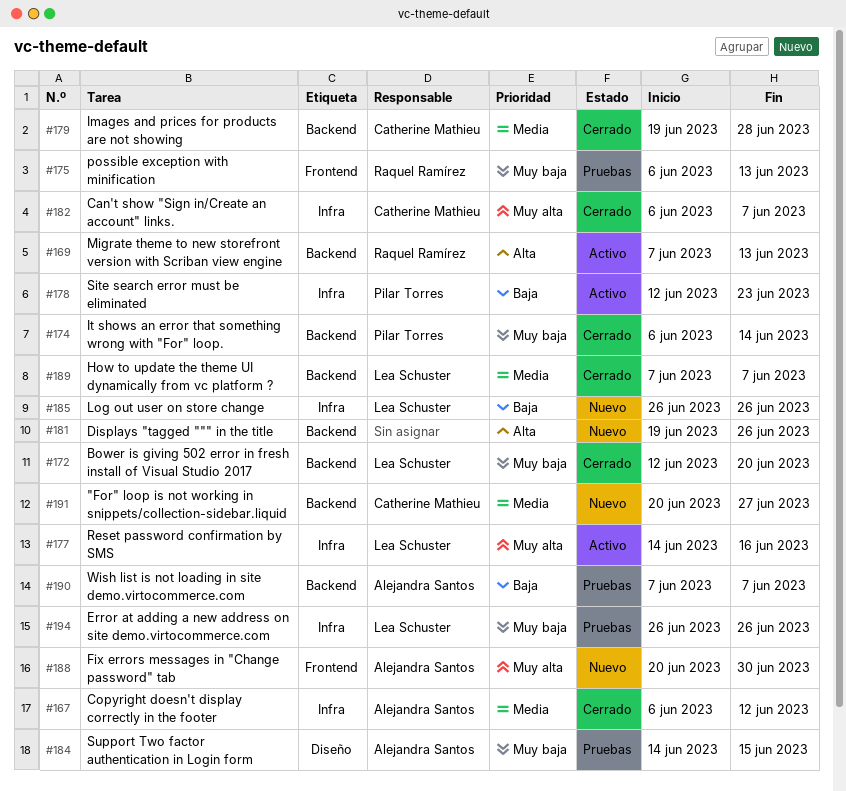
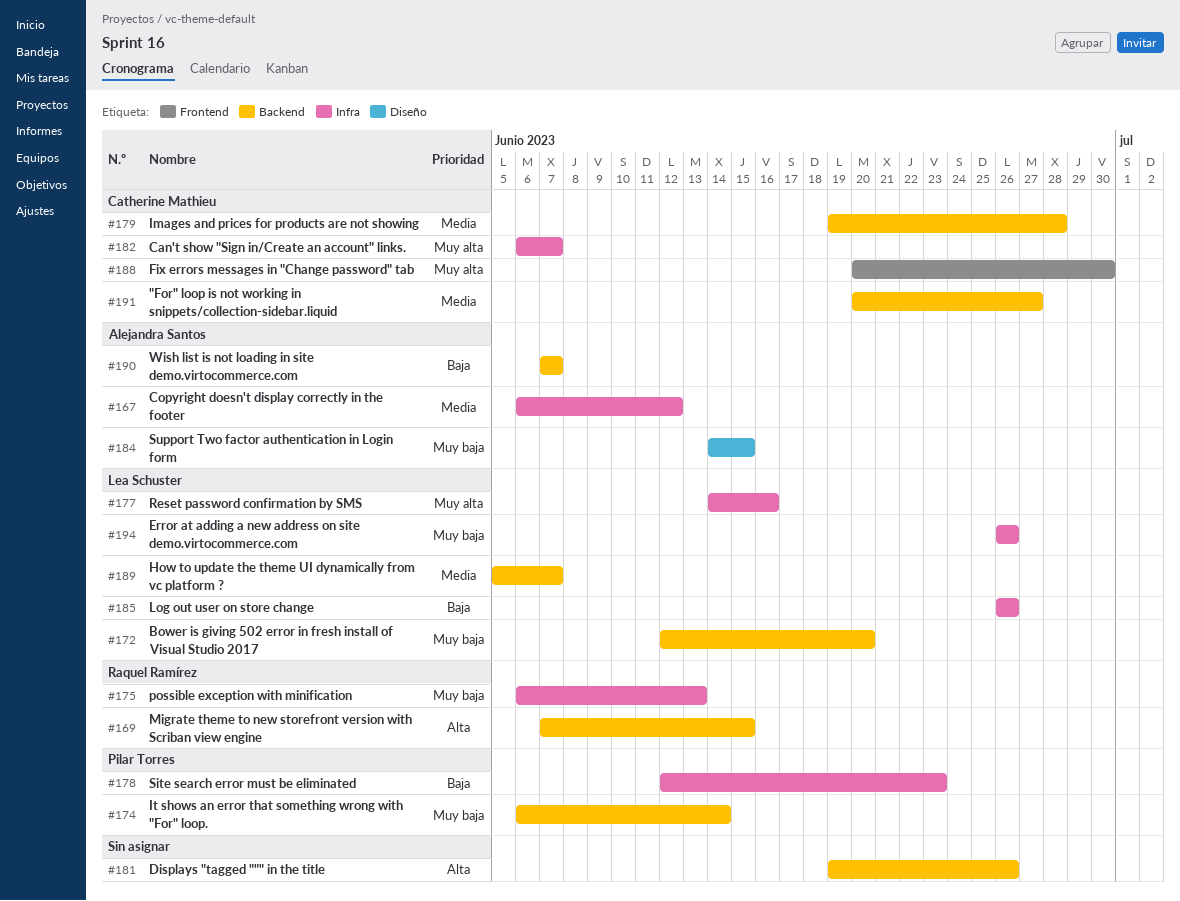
#169, due: Jun 13 -> Jun 15
#175, label: Frontend -> Infra
#188, owner: Alejandra Santos -> Catherine Mathieu
#189, start: Jun 7 -> Jun 5

